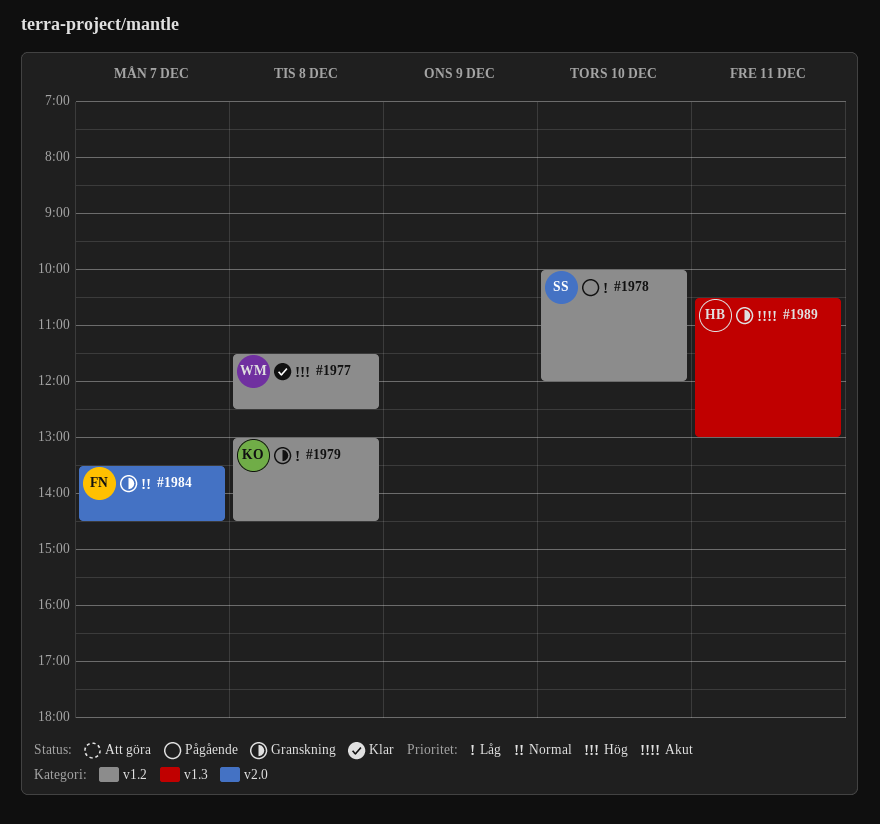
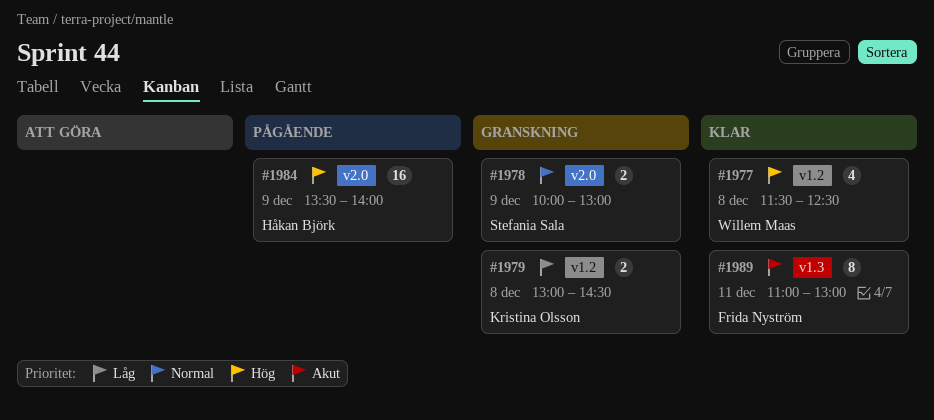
#1978, status: Pågående -> Granskning
#1978, priority: Låg -> Normal
#1978, label: v1.2 -> v2.0
#1978, day: Dec 10 -> Dec 9
#1978, ends: 12:00 -> 13:00
#1984, status: Granskning -> Pågående
#1984, owner: Frida Nyström -> Håkan Björk
#1984, priority: Normal -> Hög
#1984, day: Dec 7 -> Dec 9
#1984, ends: 14:30 -> 14:00
#1989, status: Granskning -> Klar
#1989, owner: Håkan Björk -> Frida Nyström
#1989, begins: 10:30 -> 11:00

